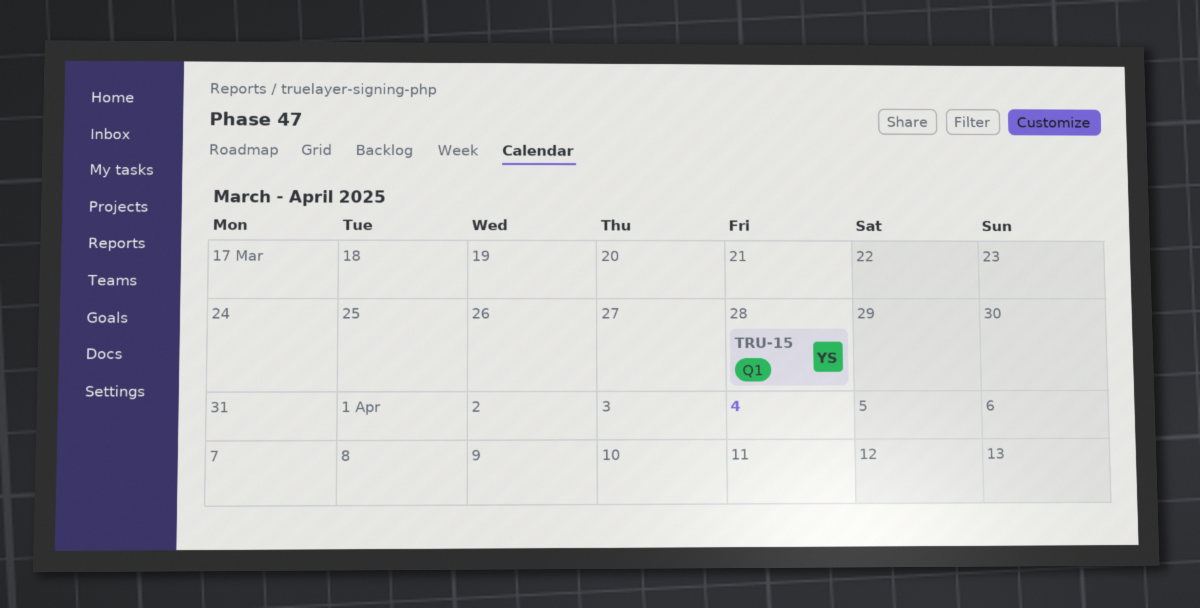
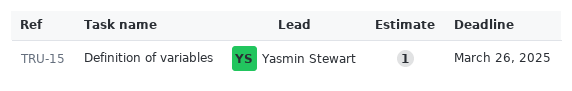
TRU-15, due: Mar 28 -> Mar 26

